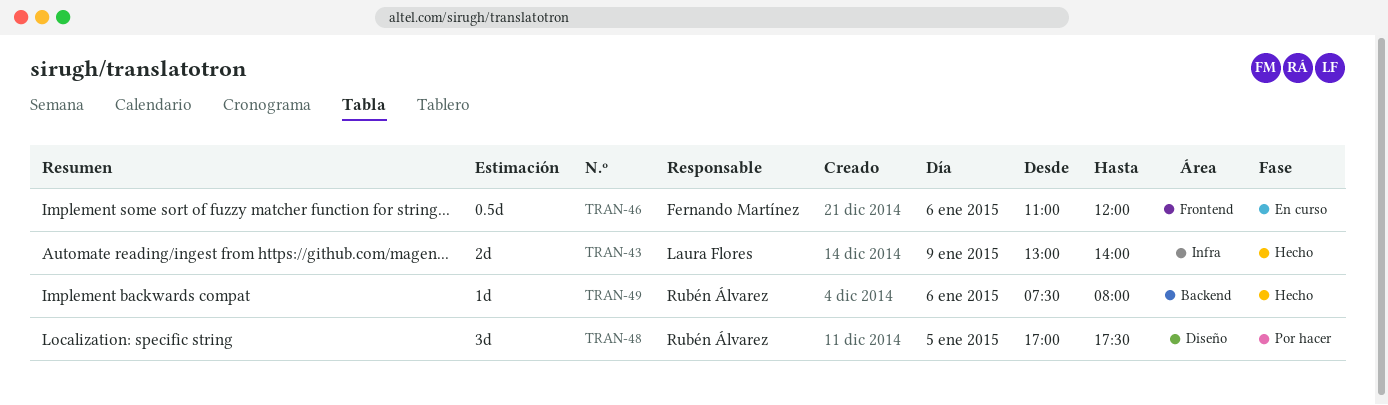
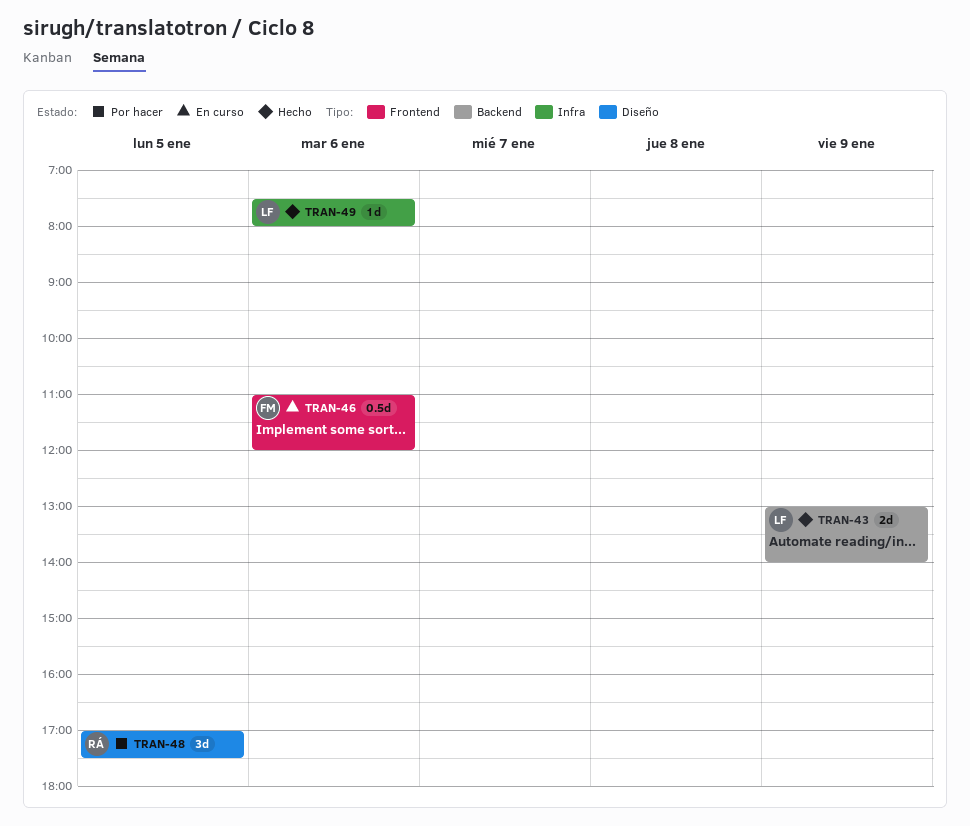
TRAN-43, label: Infra -> Backend
TRAN-49, owner: Rubén Álvarez -> Laura Flores
TRAN-49, label: Backend -> Infra

